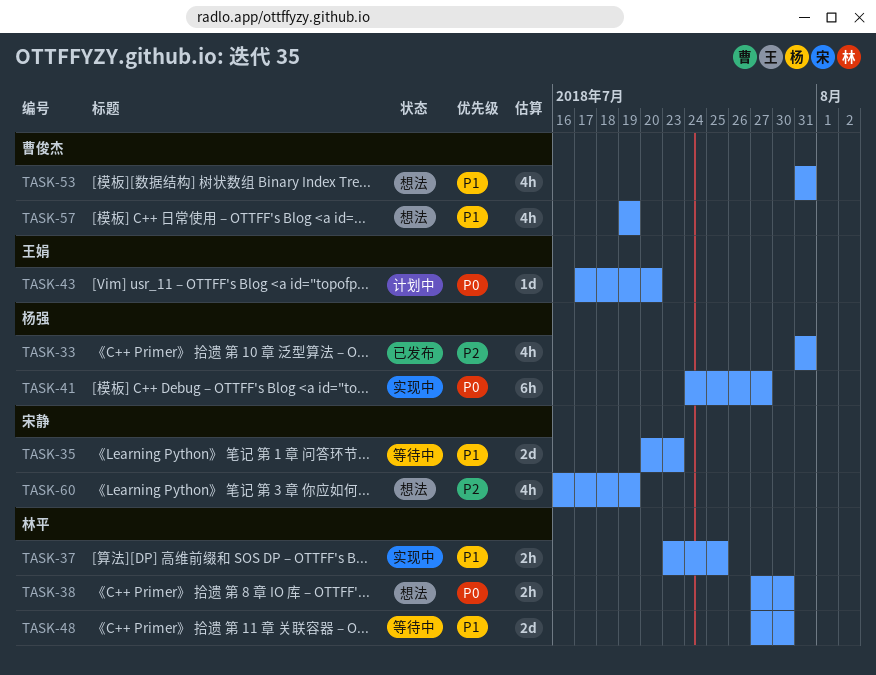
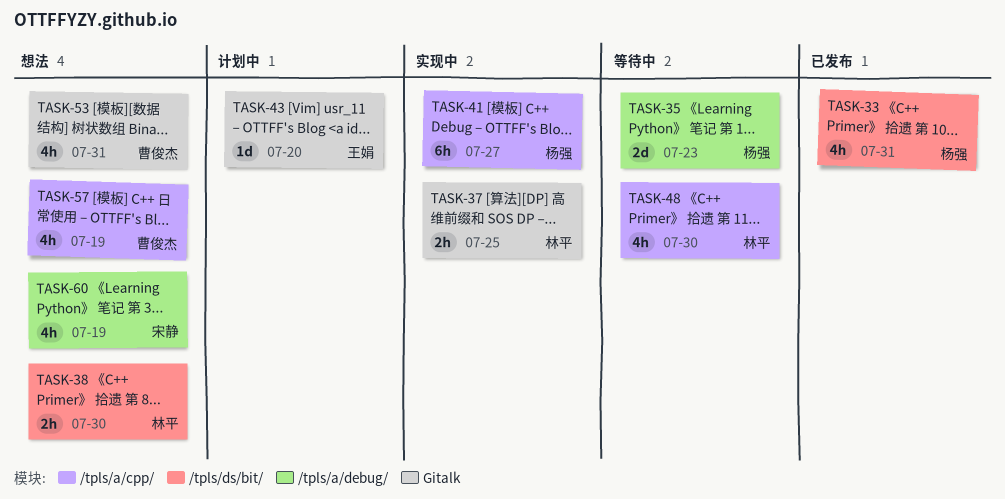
TASK-35, owner: 宋静 -> 杨强
TASK-48, estimate: 2d -> 4h

